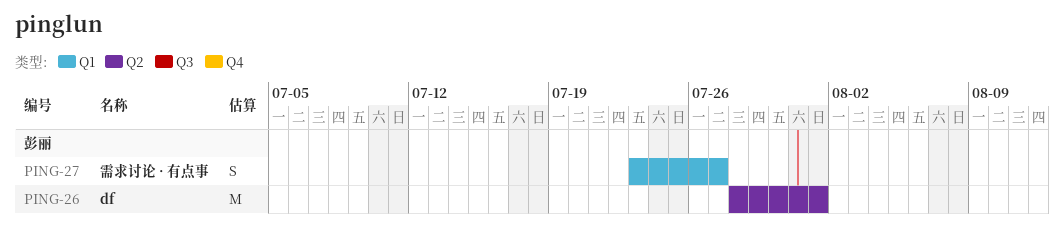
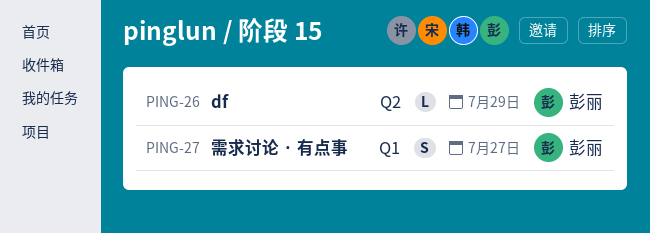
PING-26, estimate: M -> L
PING-26, due: Aug 1 -> Jul 29

